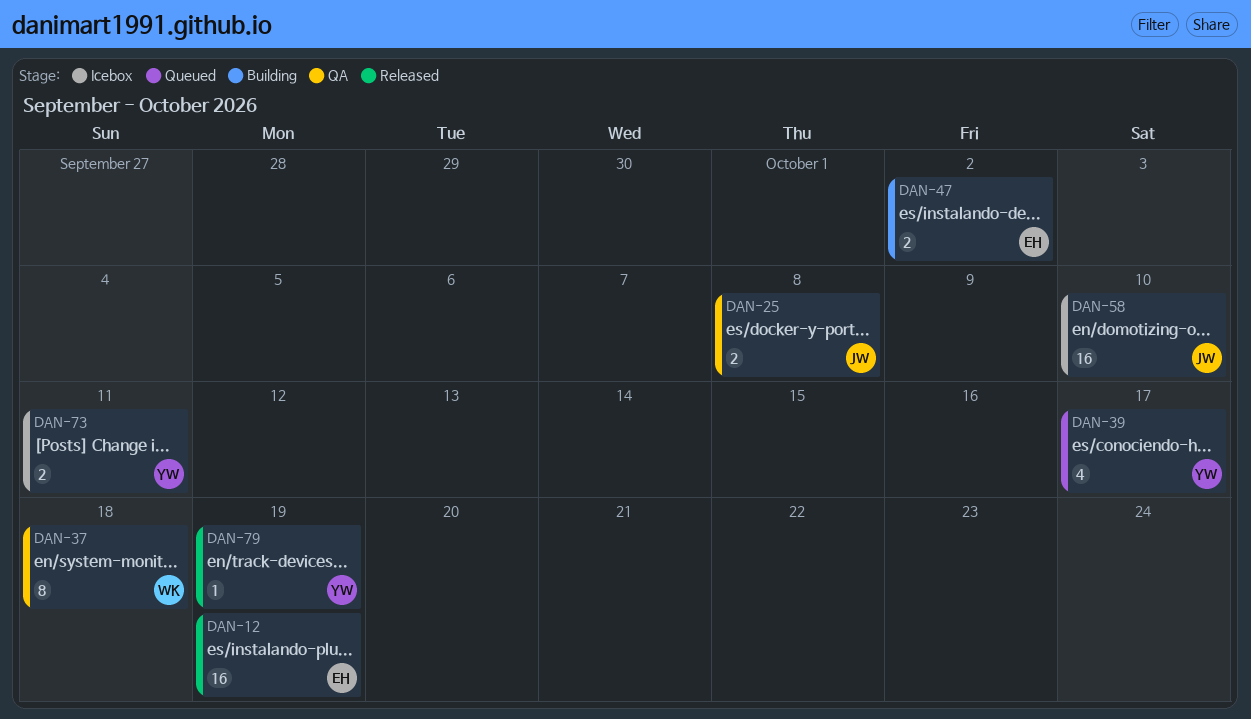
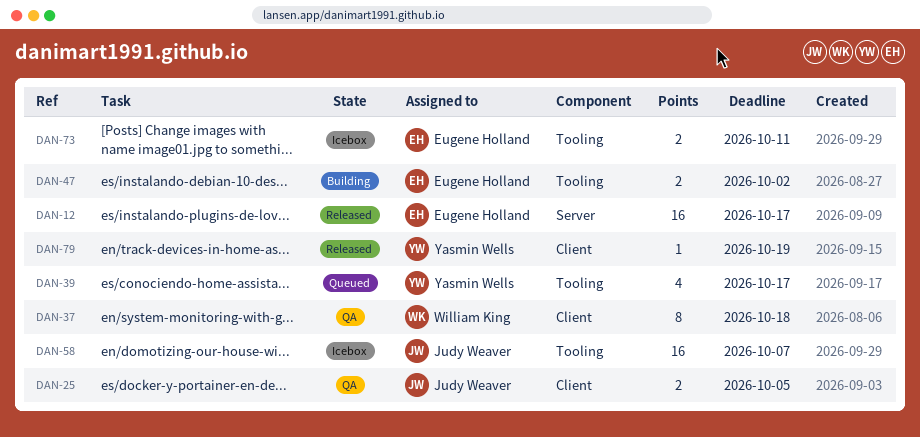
DAN-12, due: Oct 19 -> Oct 17
DAN-25, due: Oct 8 -> Oct 5
DAN-58, due: Oct 10 -> Oct 7
DAN-73, owner: Yasmin Wells -> Eugene Holland

